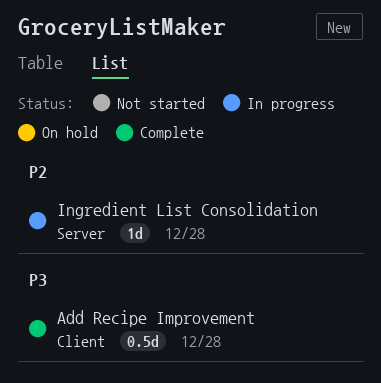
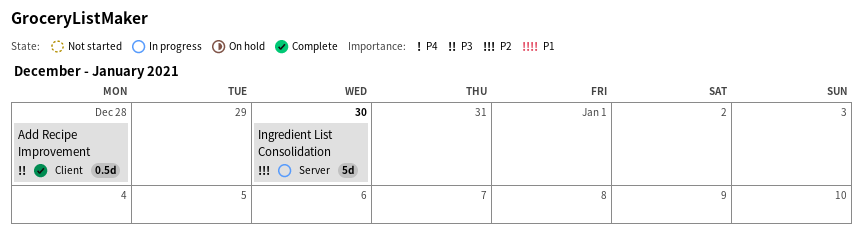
Ingredient List Consolidation, estimate: 1d -> 5d
Ingredient List Consolidation, due: Dec 28 -> Dec 30

